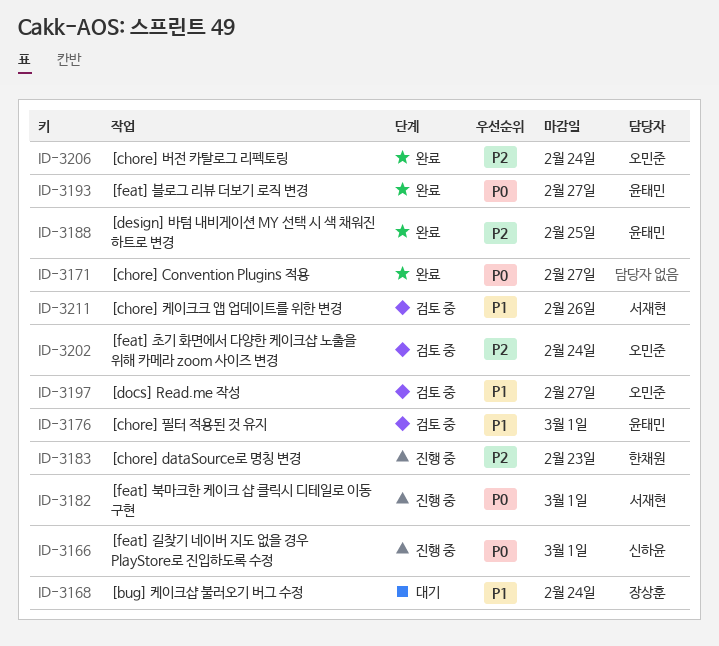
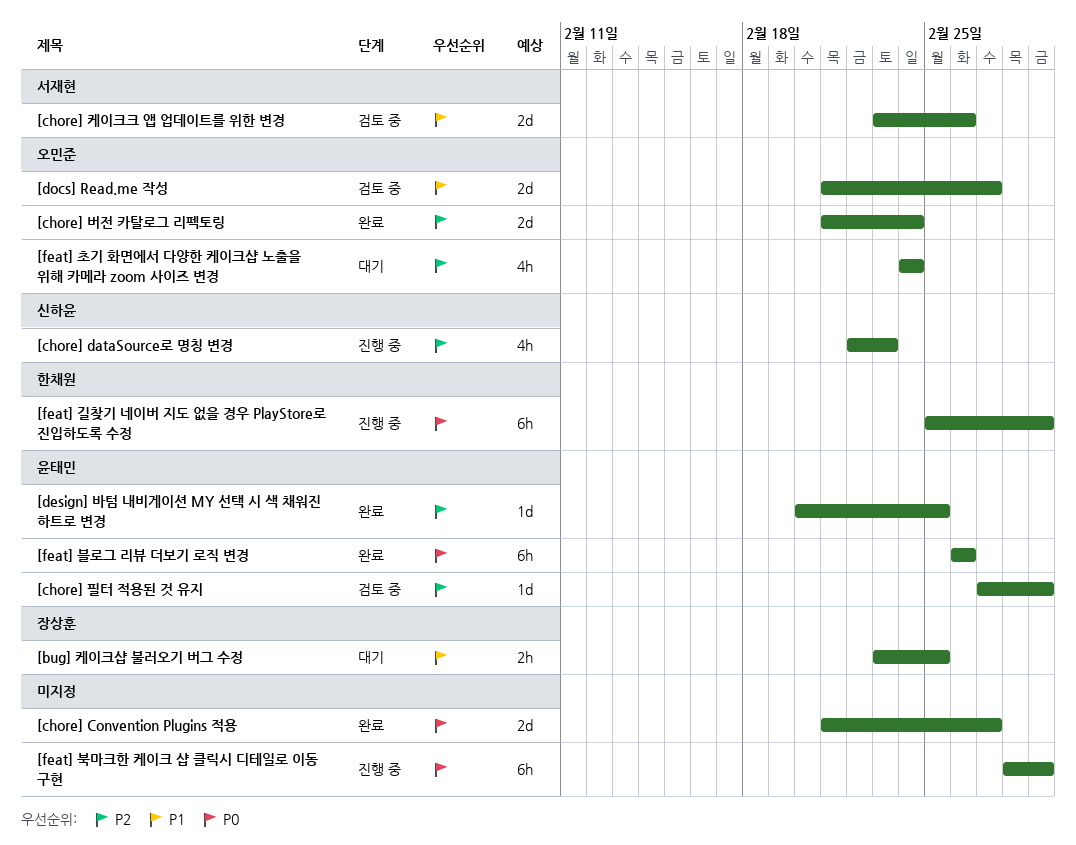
[bug] 케이크샵 불러오기 버그 수정, due: Feb 24 -> Feb 25
[chore] dataSource로 명칭 변경, owner: 한채원 -> 신하윤
[chore] 필터 적용된 것 유지, priority: P1 -> P2
[feat] 길찾기 네이버 지도 없을 경우 PlayStore로 진입하도록 수정, owner: 신하윤 -> 한채원
[feat] 북마크한 케이크 샵 클릭시 디테일로 이동 구현, owner: 서재현 -> none
[feat] 블로그 리뷰 더보기 로직 변경, due: Feb 27 -> Feb 26
[feat] 초기 화면에서 다양한 케이크샵 노출을 위해 카메라 zoom 사이즈 변경, status: 검토 중 -> 대기

